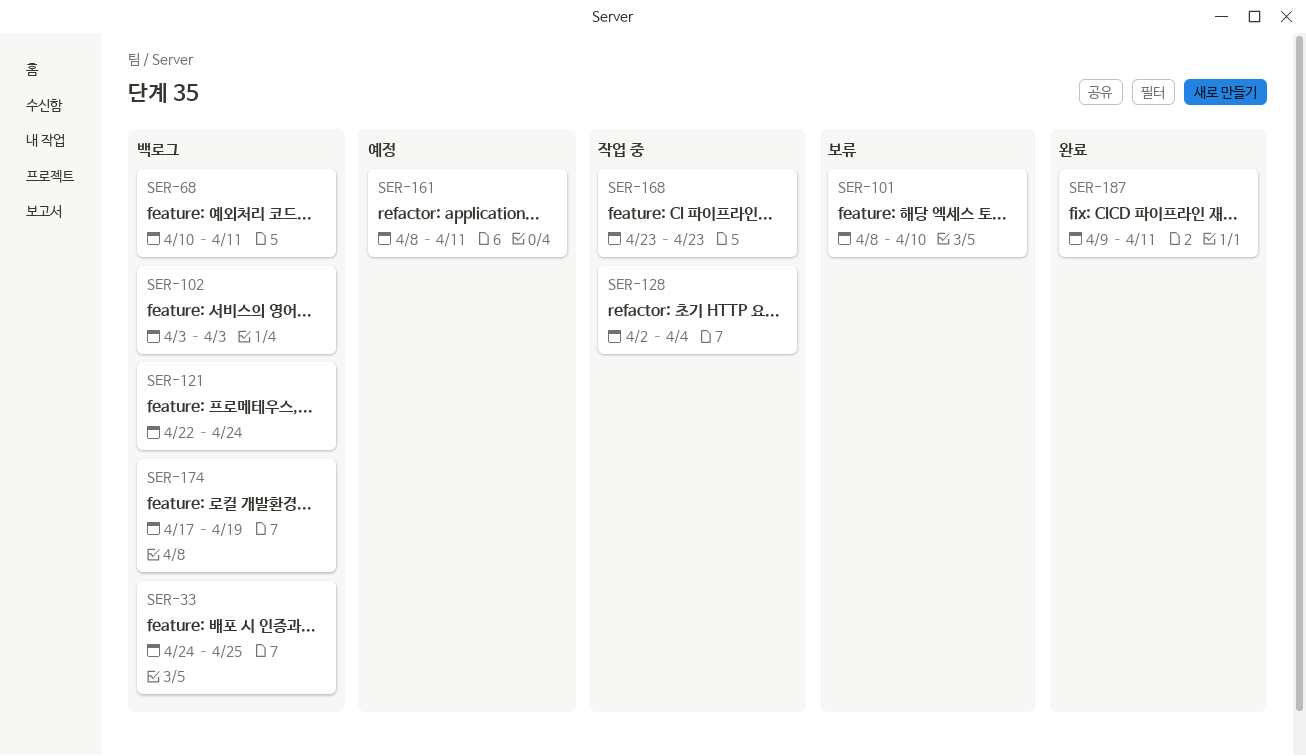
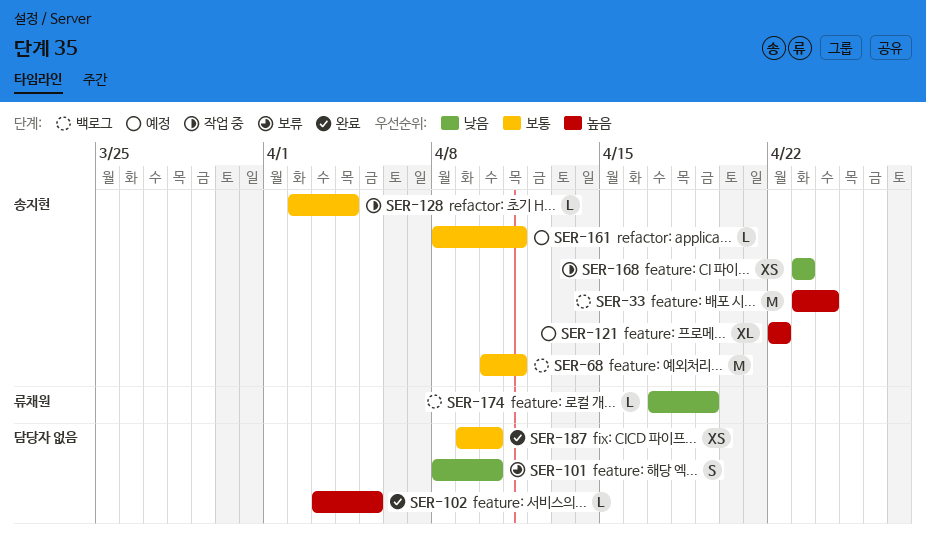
SER-33, start: Apr 24 -> Apr 23
SER-33, due: Apr 25 -> Apr 24
SER-102, status: 백로그 -> 완료
SER-102, due: Apr 3 -> Apr 5
SER-121, status: 백로그 -> 예정
SER-121, due: Apr 24 -> Apr 22
SER-187, due: Apr 11 -> Apr 10

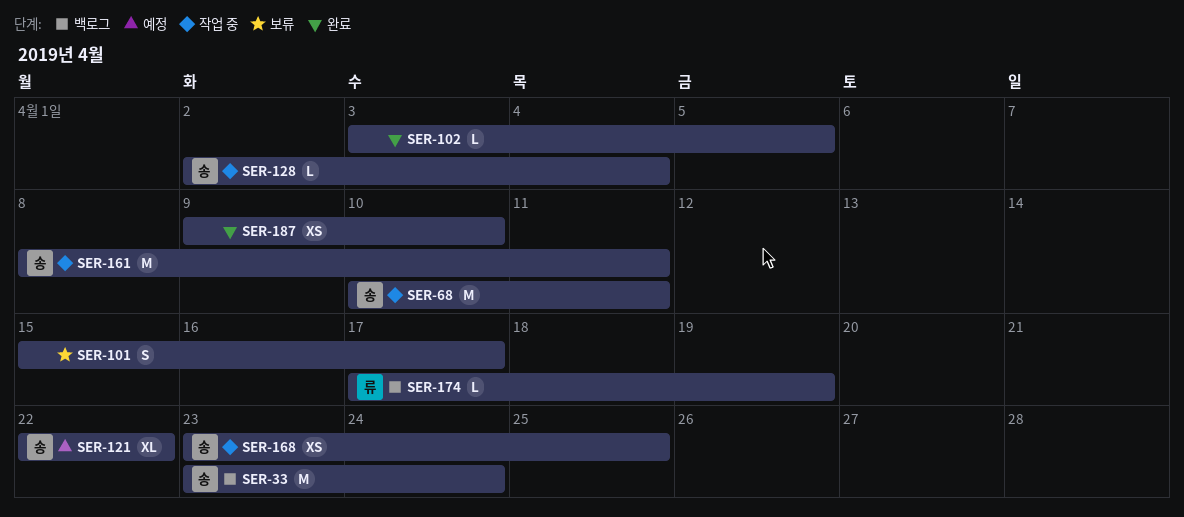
SER-68, status: 백로그 -> 작업 중
SER-101, start: Apr 8 -> Apr 15
SER-101, due: Apr 10 -> Apr 17
SER-161, status: 예정 -> 작업 중
SER-161, estimate: L -> M
SER-168, due: Apr 23 -> Apr 25

